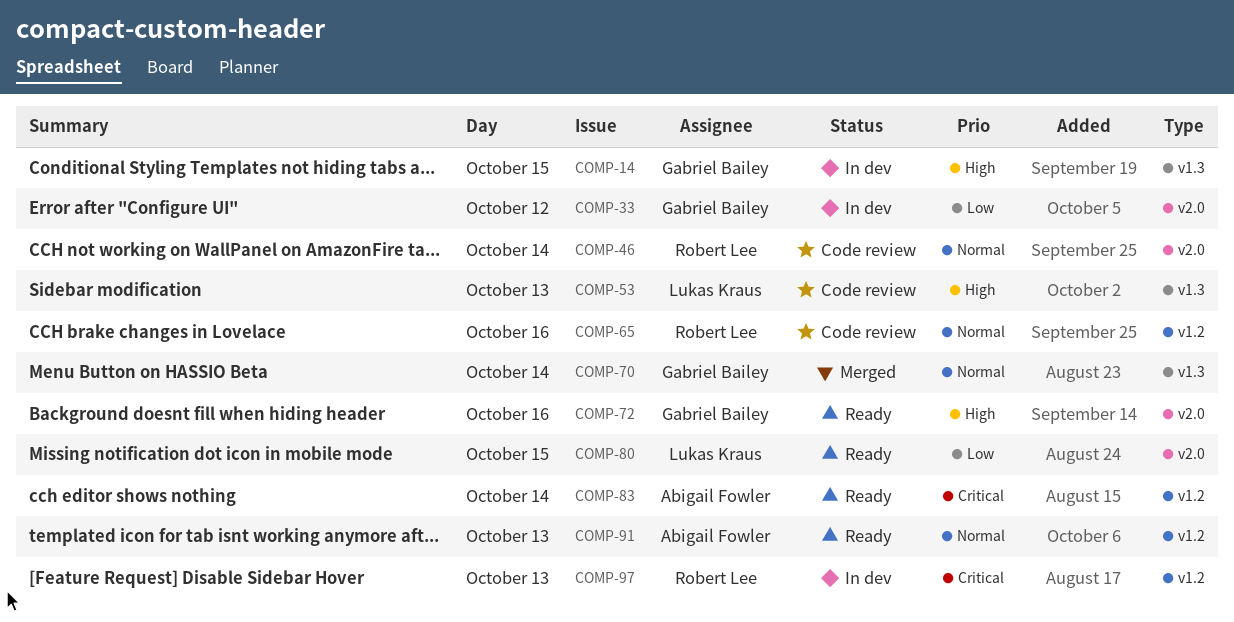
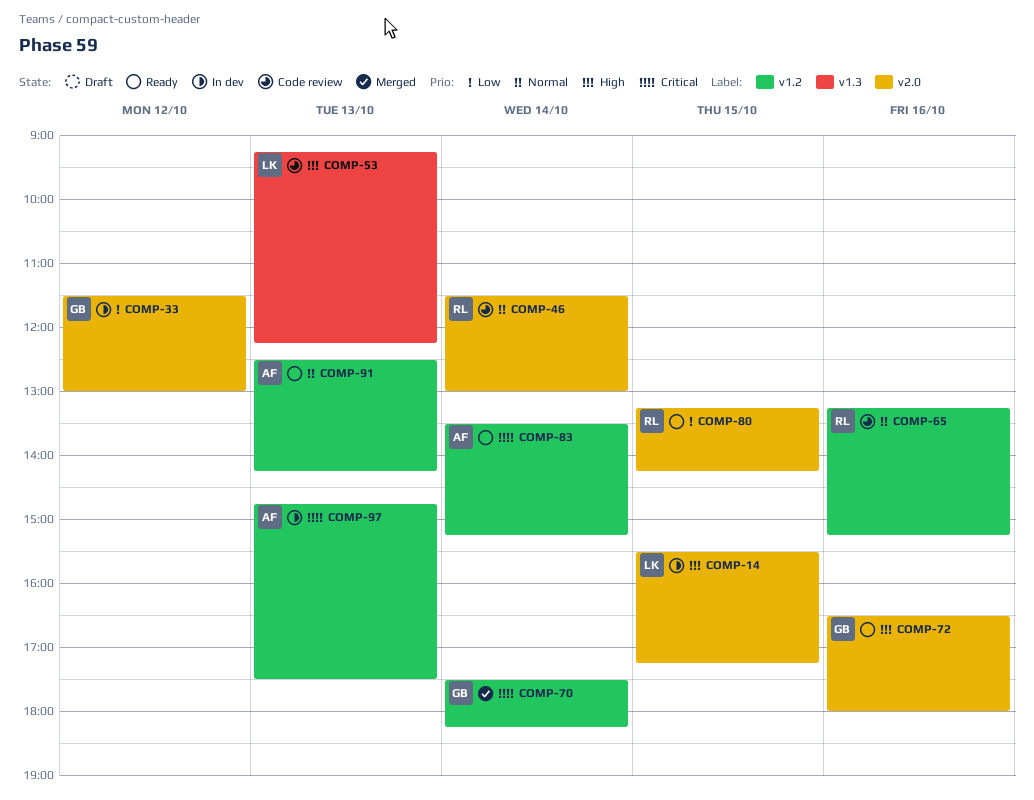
COMP-14, owner: Gabriel Bailey -> Lukas Kraus
COMP-14, label: v1.3 -> v2.0
COMP-70, priority: Normal -> Critical
COMP-70, label: v1.3 -> v1.2
COMP-80, owner: Lukas Kraus -> Robert Lee
COMP-97, owner: Robert Lee -> Abigail Fowler

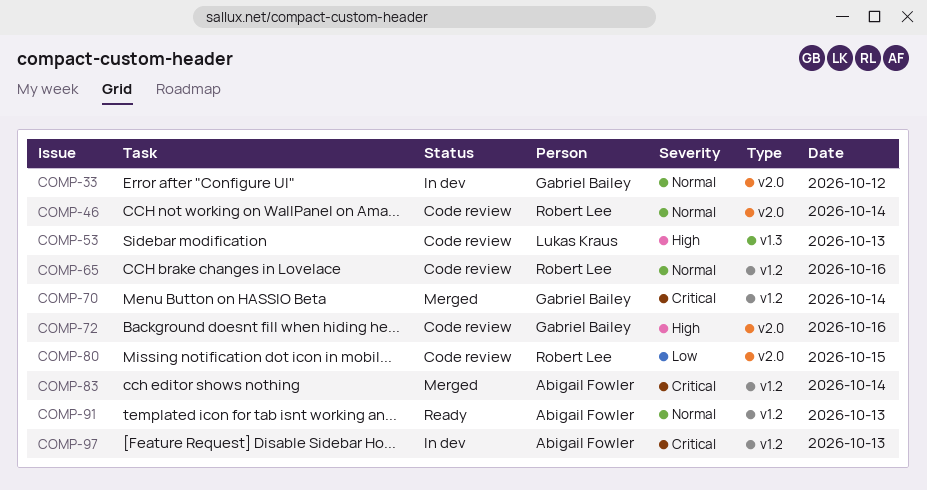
COMP-14: present -> none
COMP-33, priority: Low -> Normal
COMP-72, status: Ready -> Code review
COMP-80, status: Ready -> Code review
COMP-83, status: Ready -> Merged

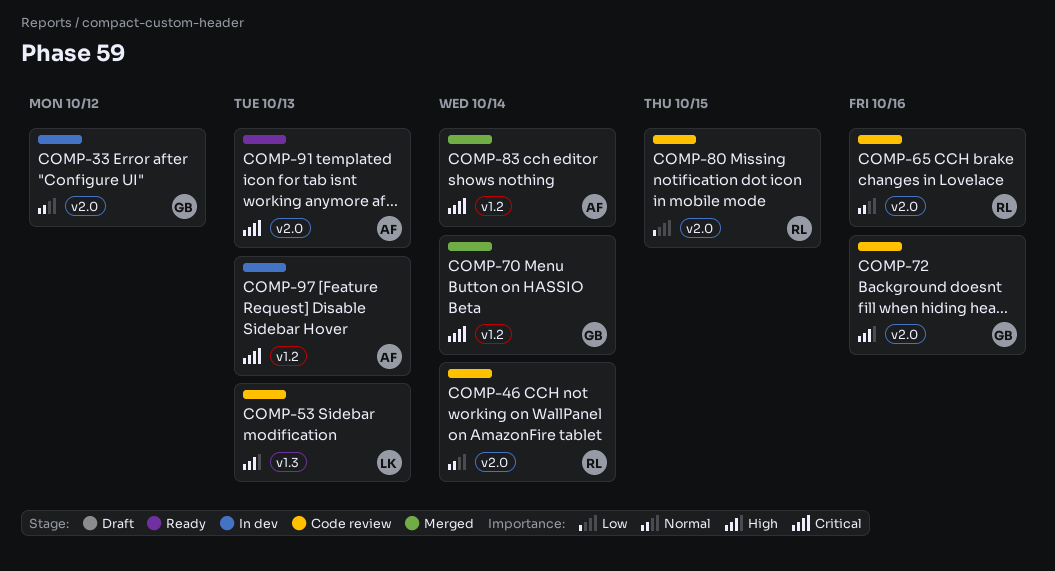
COMP-65, label: v1.2 -> v2.0
COMP-91, priority: Normal -> Critical
COMP-91, label: v1.2 -> v2.0

